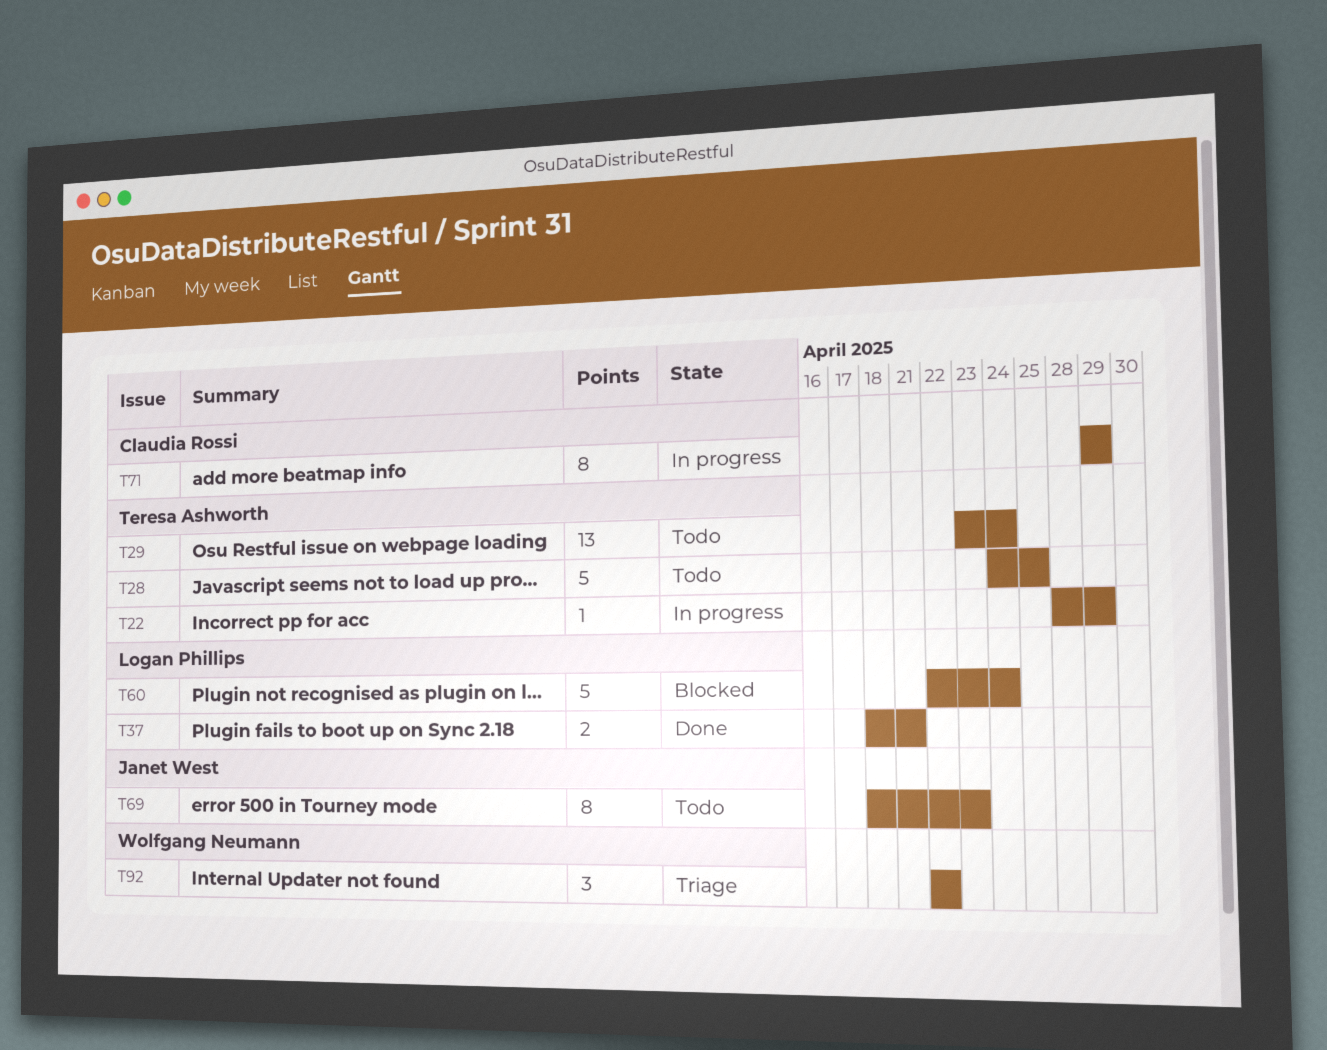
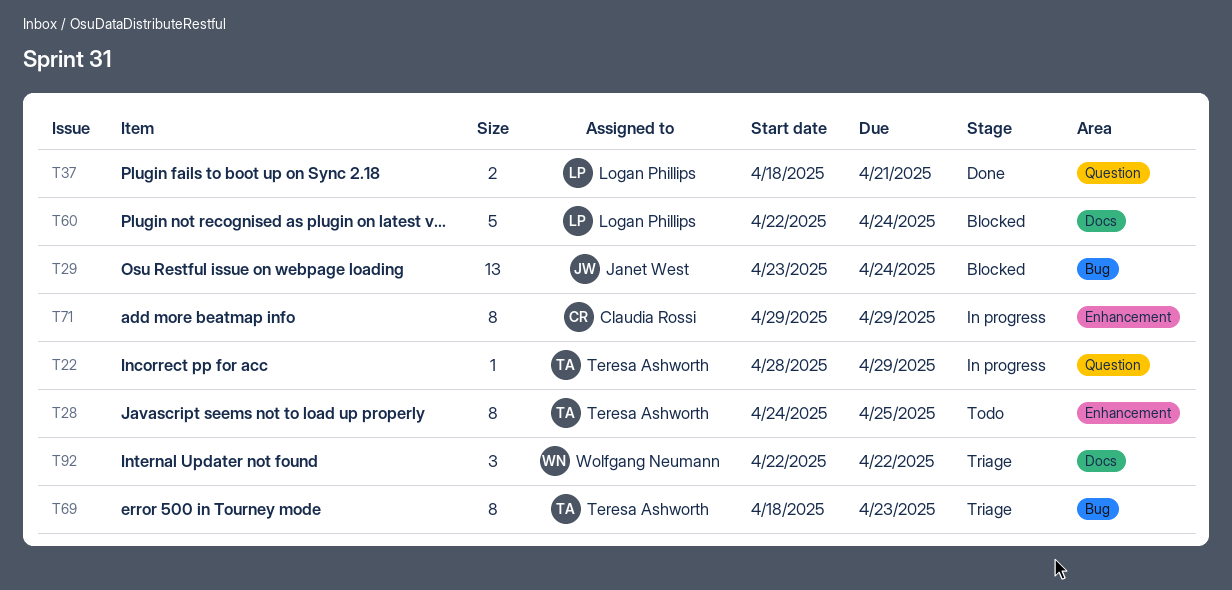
T28, estimate: 5 -> 8
T29, status: Todo -> Blocked
T29, owner: Teresa Ashworth -> Janet West
T69, status: Todo -> Triage
T69, owner: Janet West -> Teresa Ashworth

